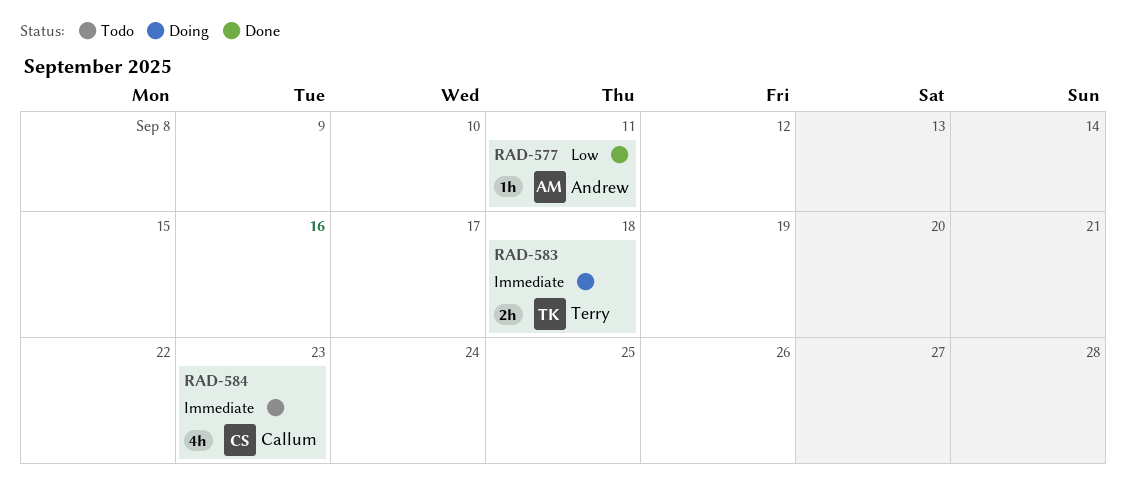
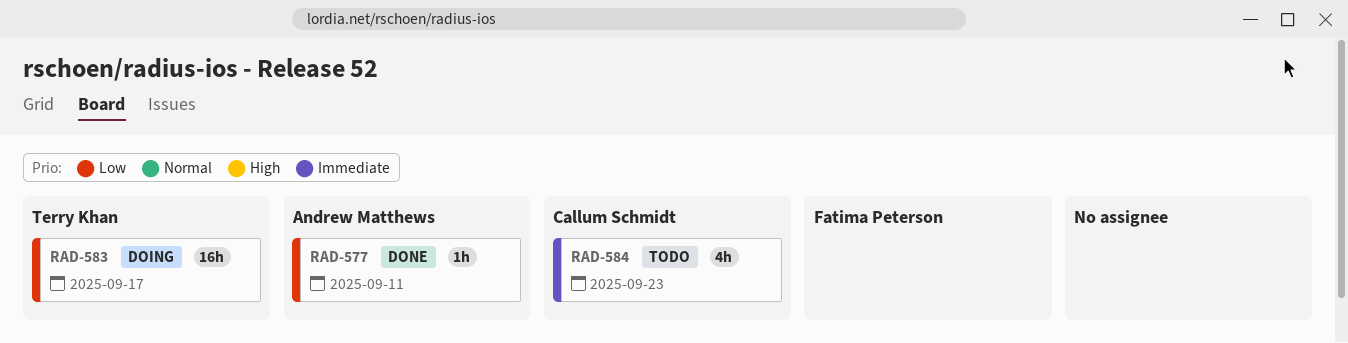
RAD-583, priority: Immediate -> Low
RAD-583, estimate: 2h -> 16h
RAD-583, due: Sep 18 -> Sep 17

